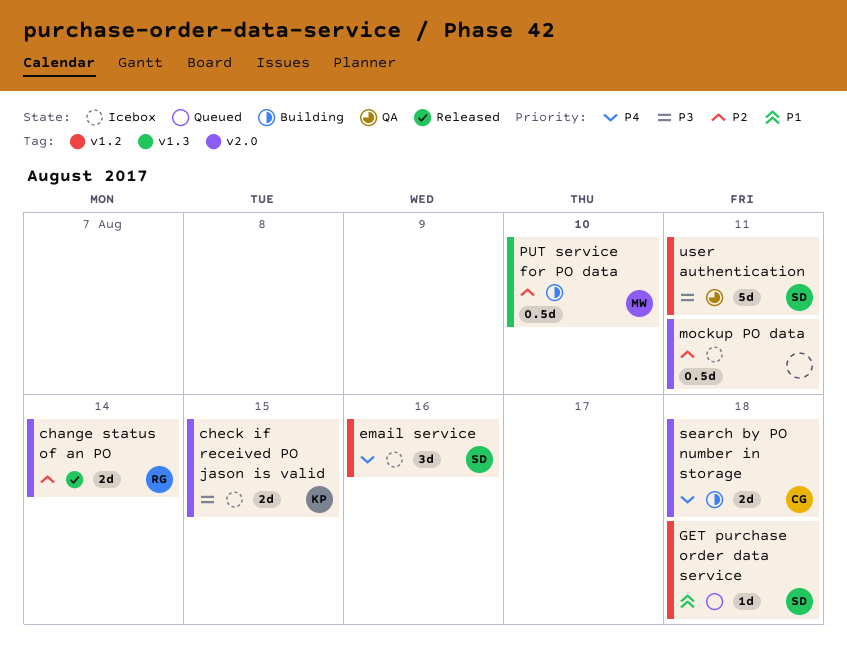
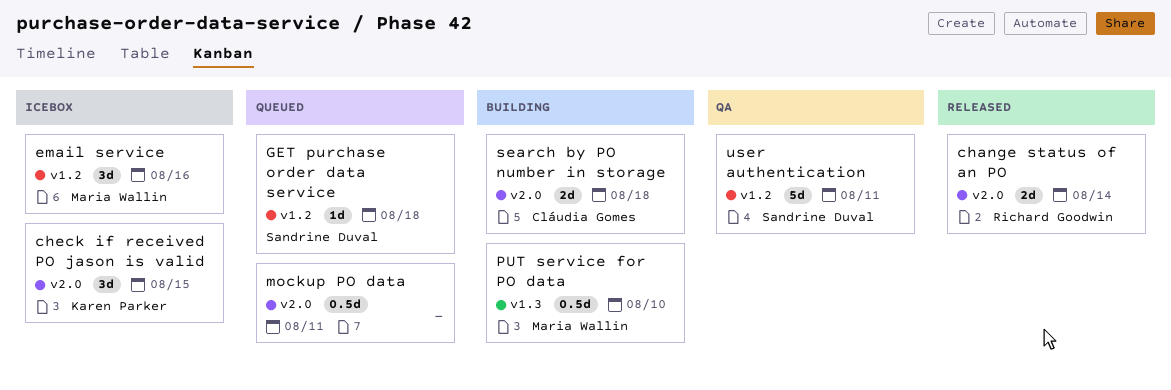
check if received PO jason is valid, estimate: 2d -> 3d
email service, owner: Sandrine Duval -> Maria Wallin
mockup PO data, status: Icebox -> Queued

